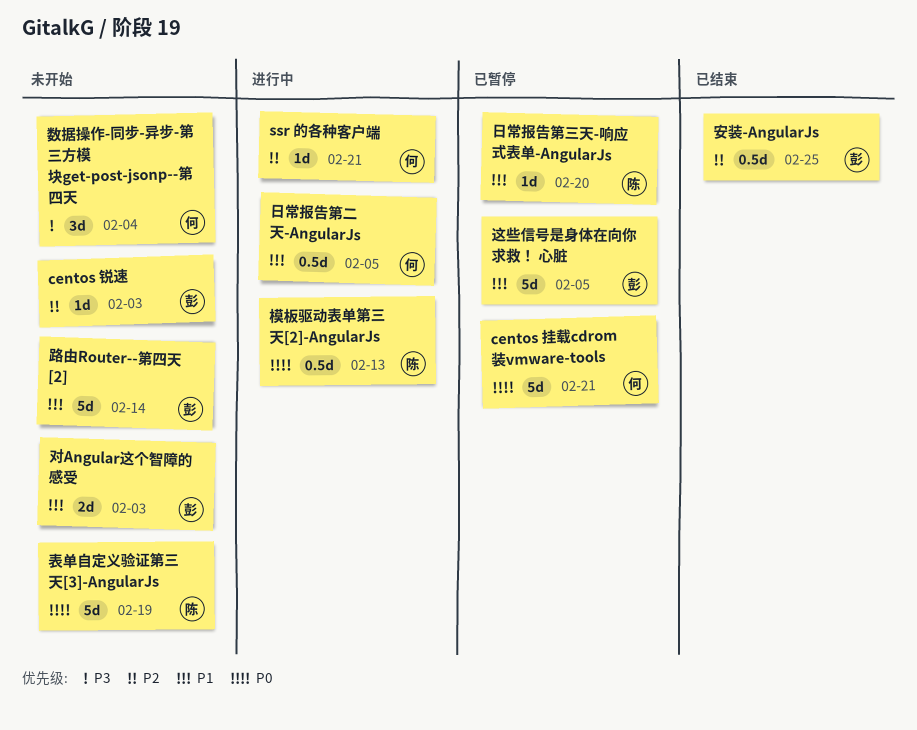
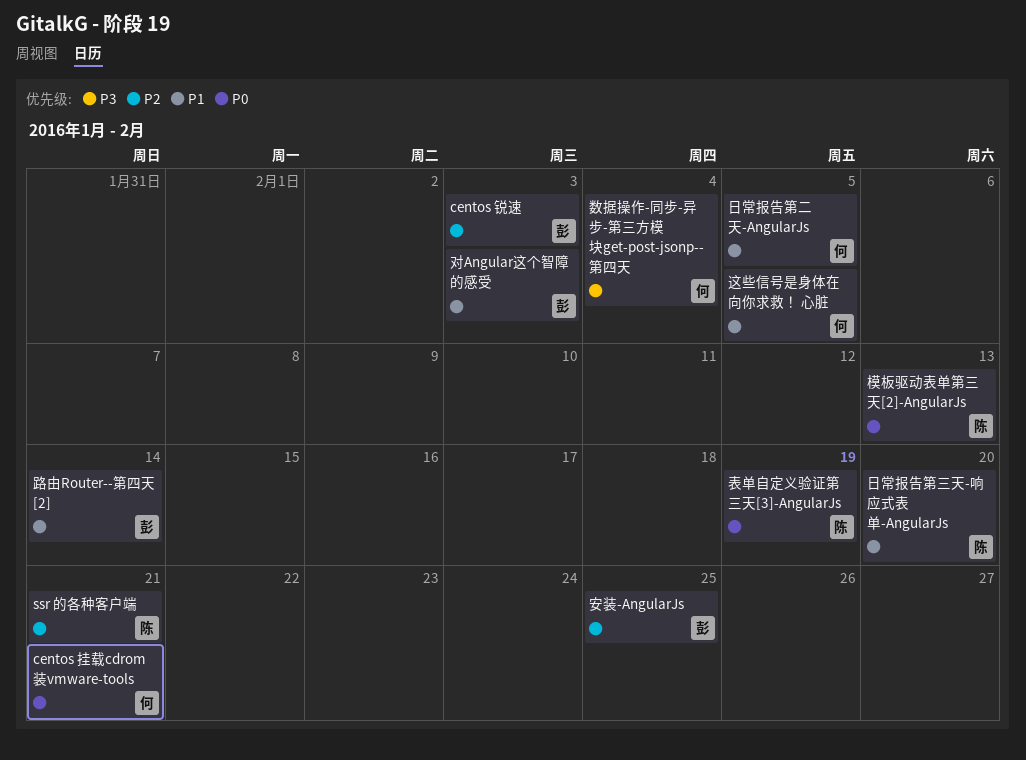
ssr 的各种客户端, owner: 何 -> 陈
这些信号是身体在向你求救！ 心脏, owner: 彭 -> 何

